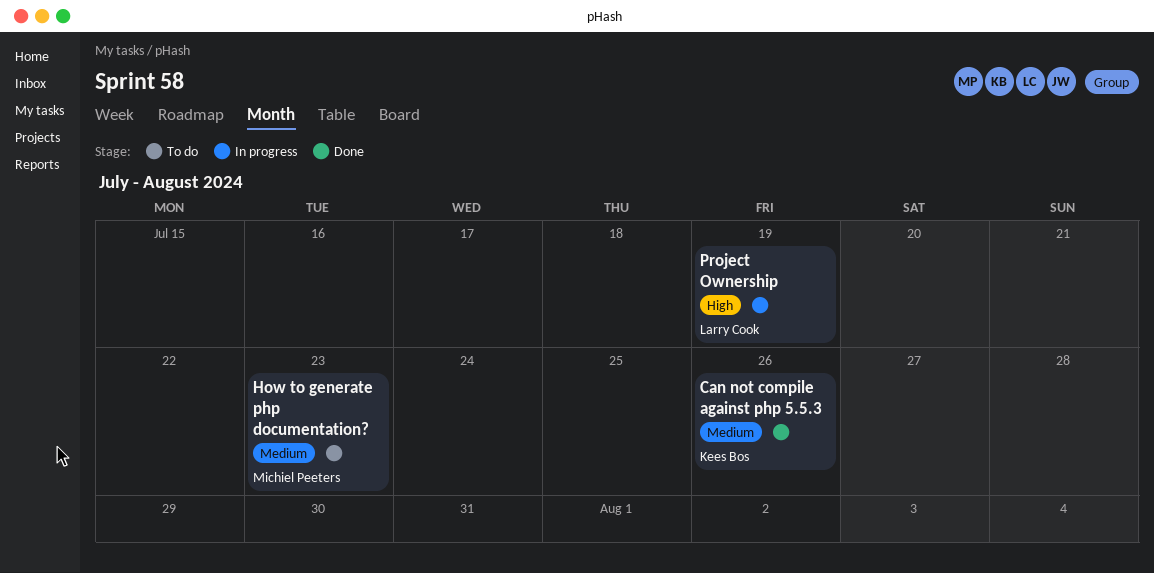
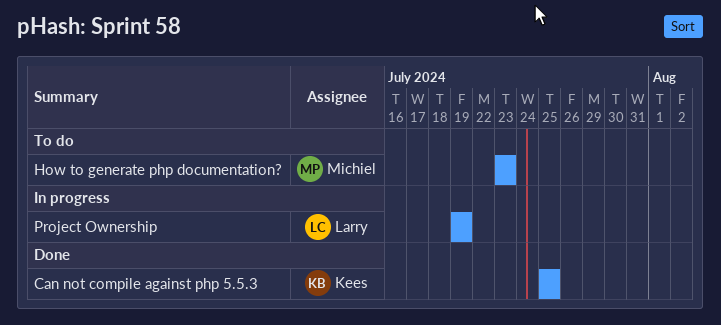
Can not compile against php 5.5.3, due: Jul 26 -> Jul 25

